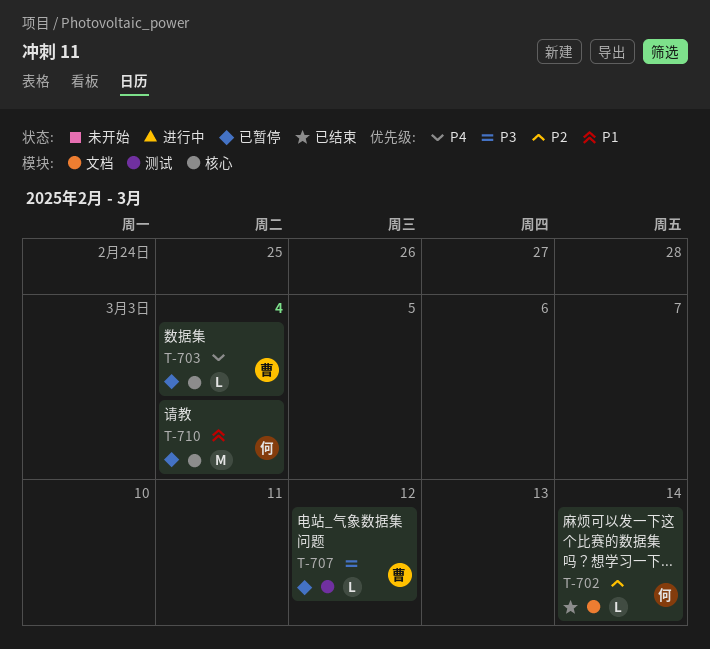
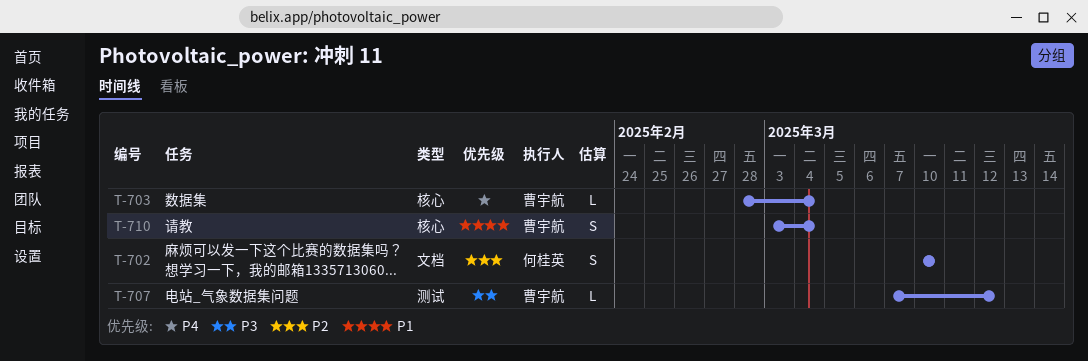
T-702, estimate: L -> S
T-702, due: Mar 14 -> Mar 10
T-710, owner: 何桂英 -> 曹宇航
T-710, estimate: M -> S

